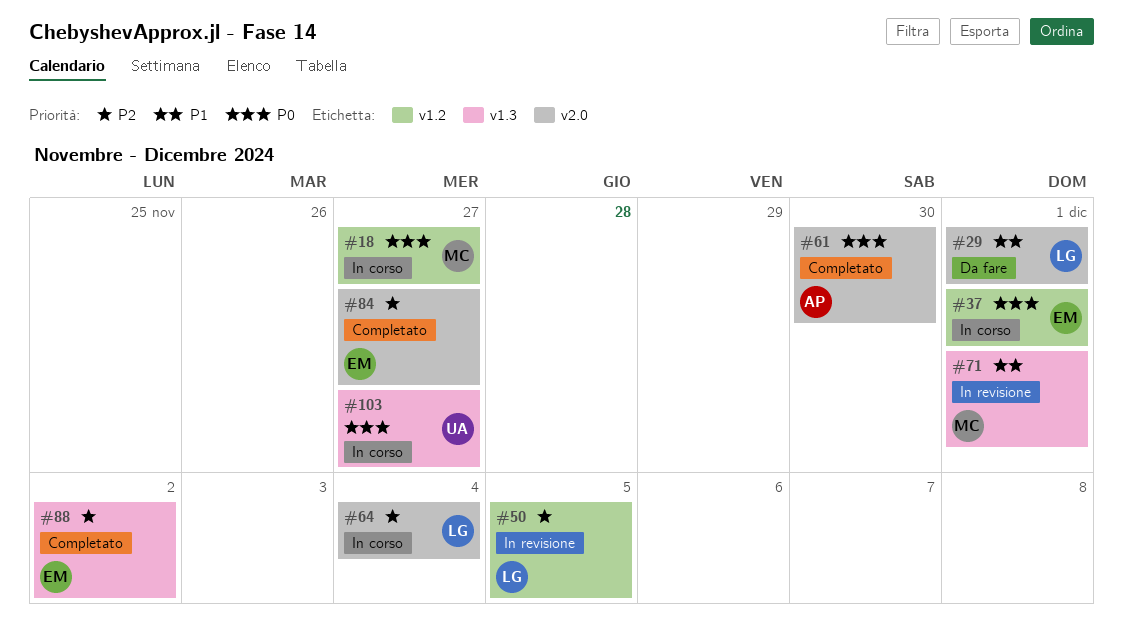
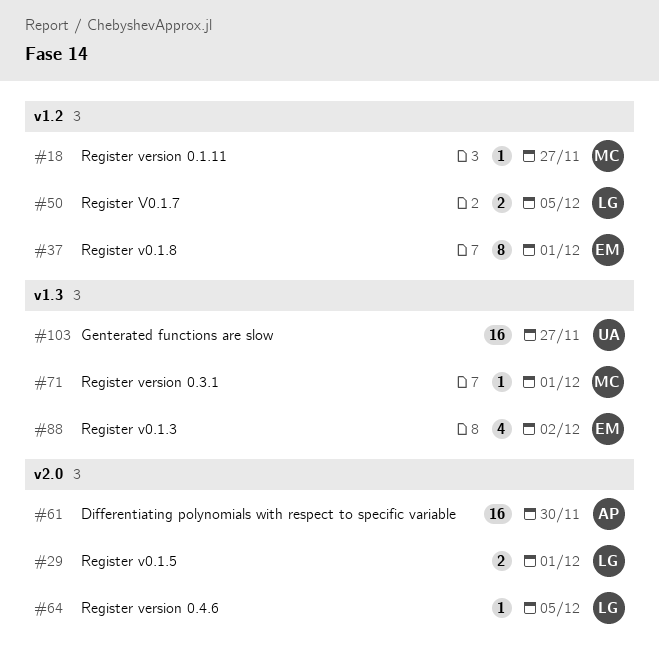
#64, due: Dec 4 -> Dec 5
#84: present -> none

